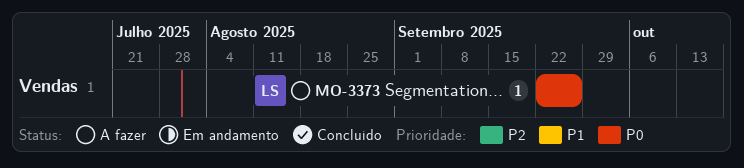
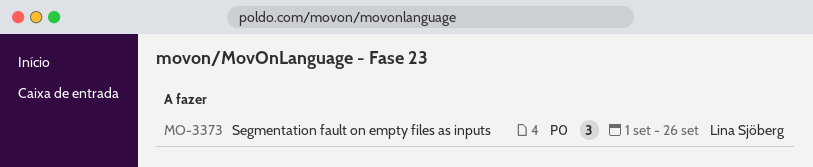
MO-3373, estimate: 1 -> 3
MO-3373, start: Sep 22 -> Sep 1

